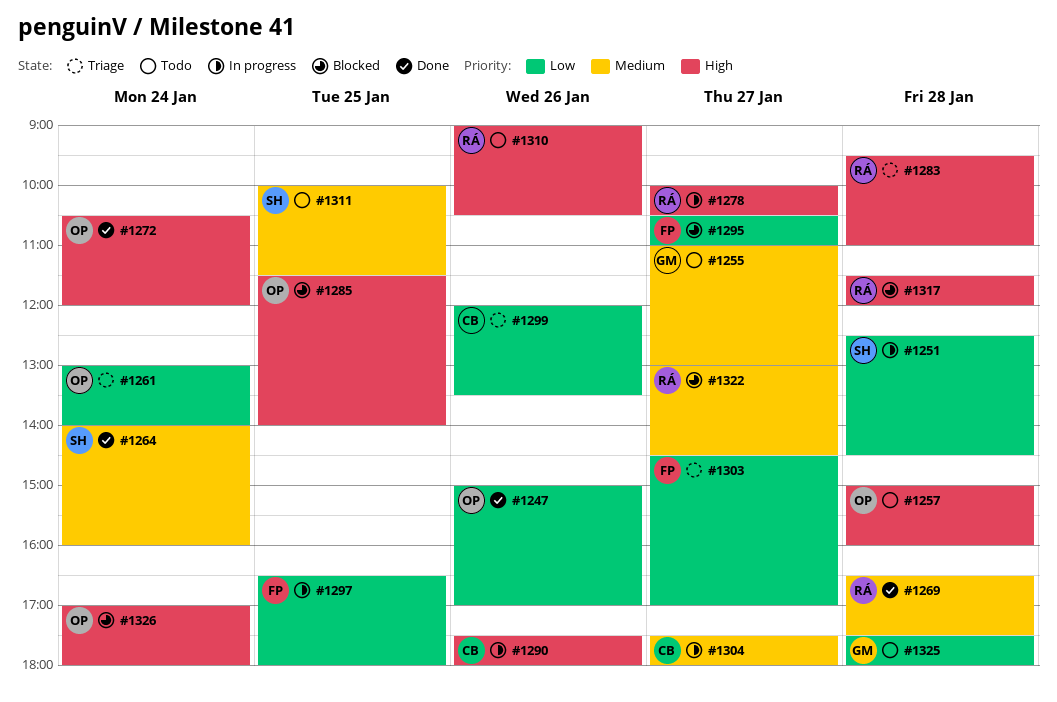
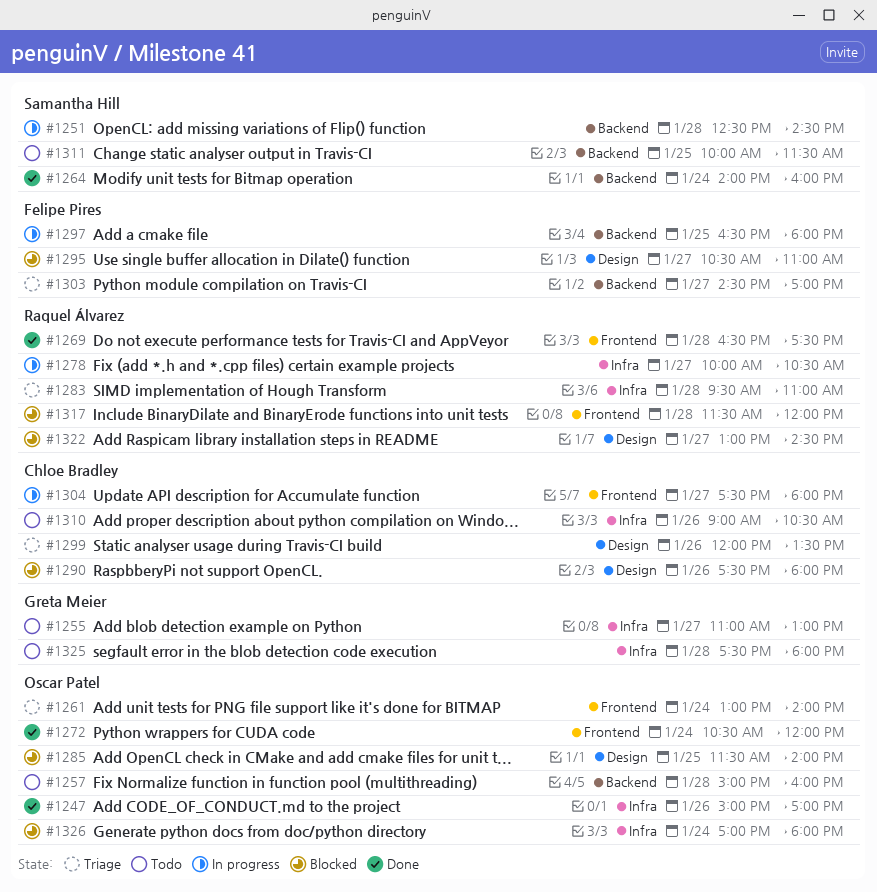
#1290, status: In progress -> Blocked
#1310, owner: Raquel Álvarez -> Chloe Bradley

